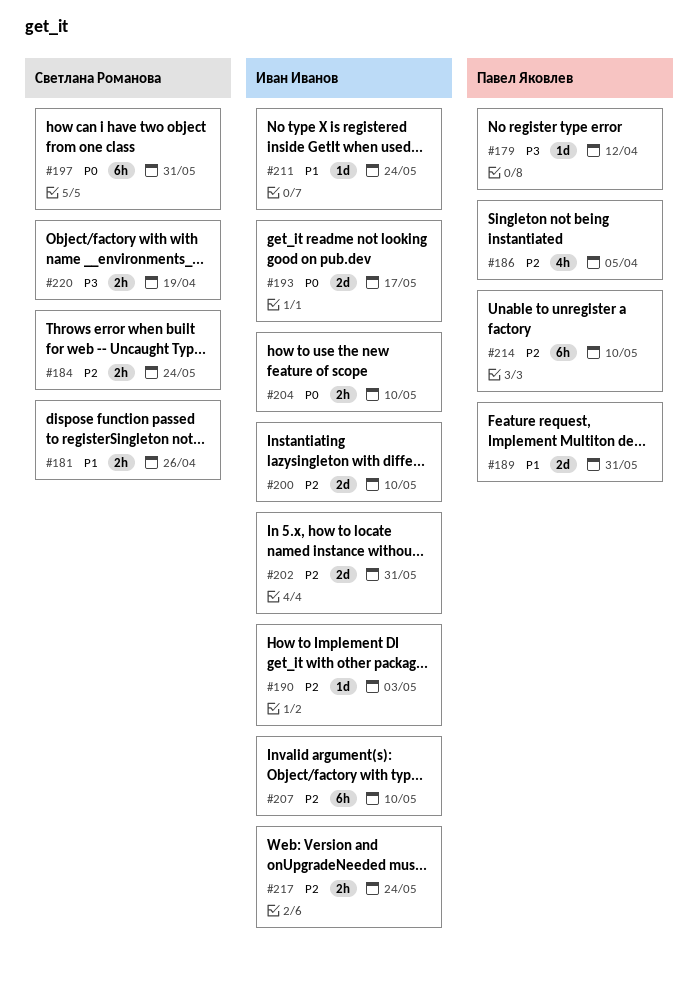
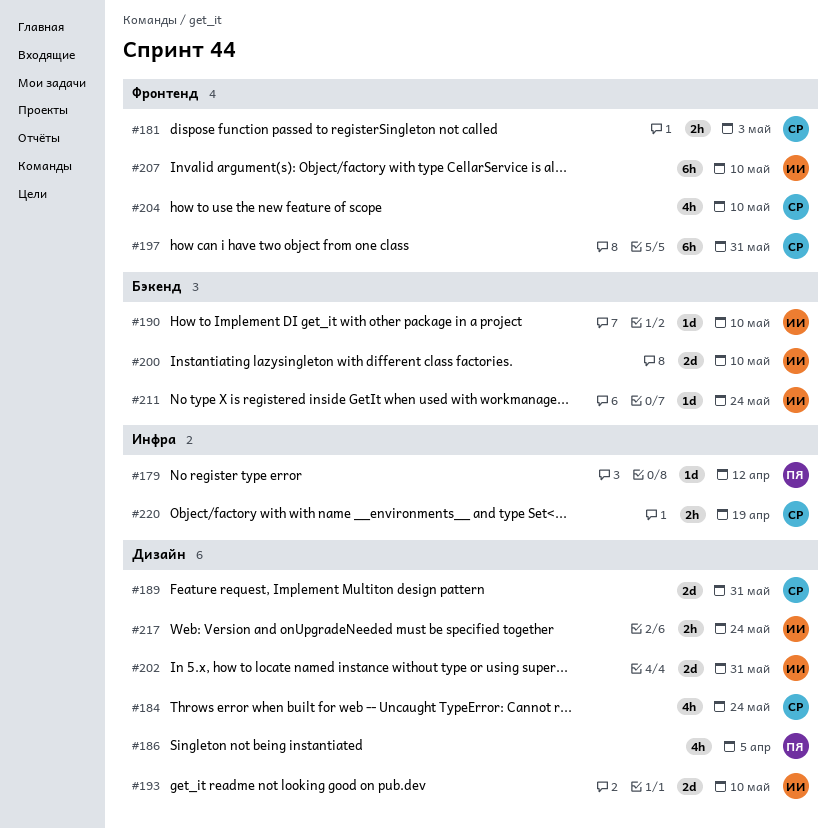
#181, due: Apr 26 -> May 3
#184, estimate: 2h -> 4h
#189, owner: Павел Яковлев -> Светлана Романова
#190, due: May 3 -> May 10
#193, due: May 17 -> May 10
#204, owner: Иван Иванов -> Светлана Романова
#204, estimate: 2h -> 4h
#214: present -> none

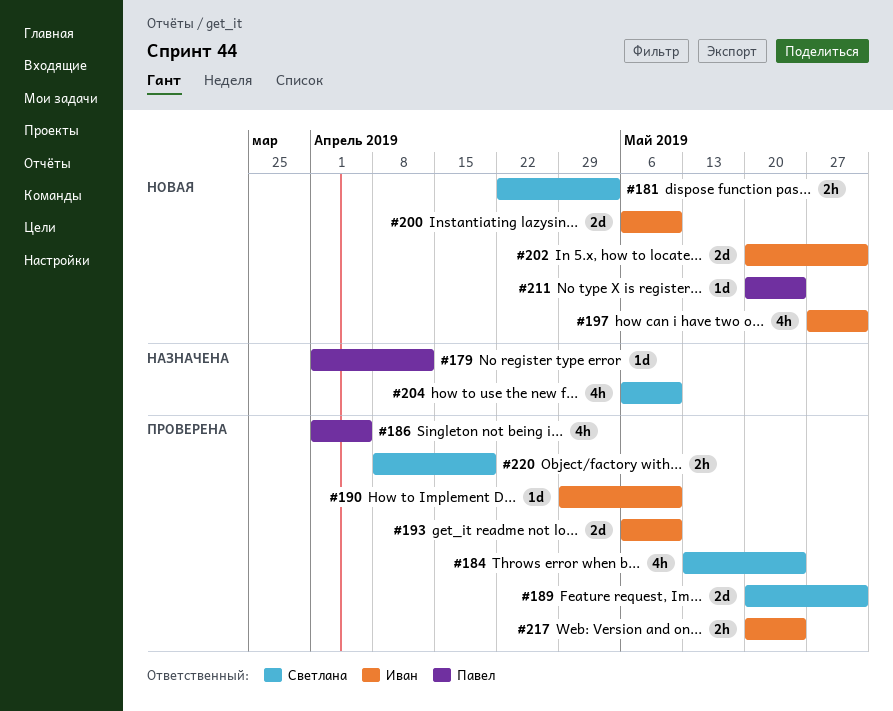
#197, owner: Светлана -> Иван
#197, estimate: 6h -> 4h
#207: present -> none
#211, owner: Иван -> Павел

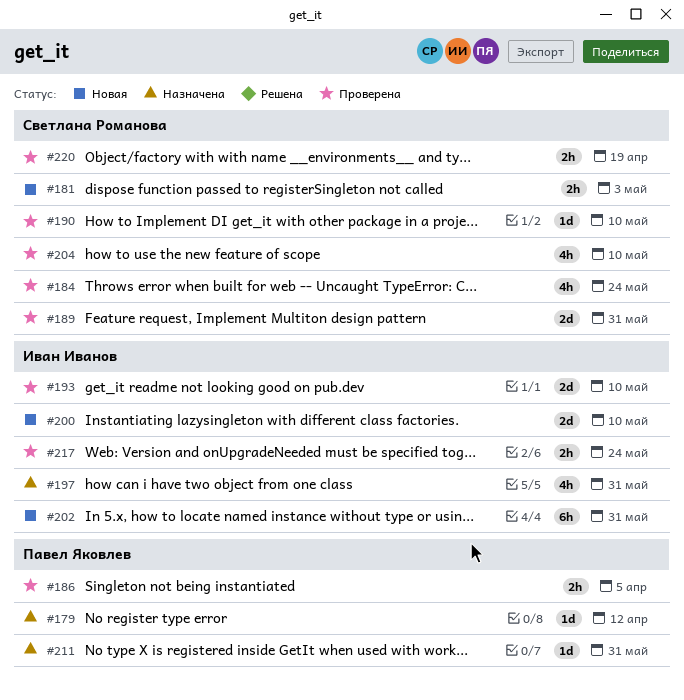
#186, estimate: 4h -> 2h
#190, owner: Иван Иванов -> Светлана Романова
#197, status: Новая -> Назначена
#202, estimate: 2d -> 6h
#204, status: Назначена -> Проверена
#211, status: Новая -> Назначена
#211, due: May 24 -> May 31

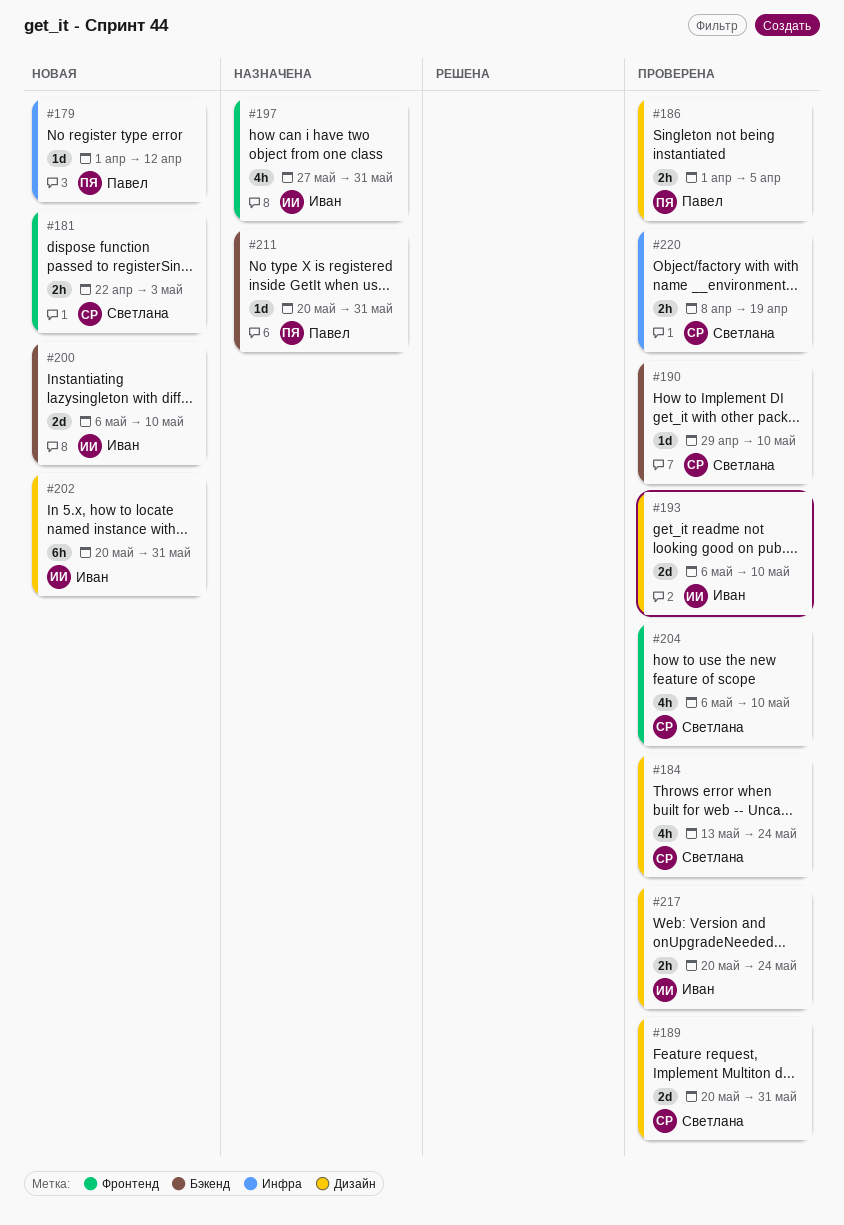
#179, status: Назначена -> Новая

